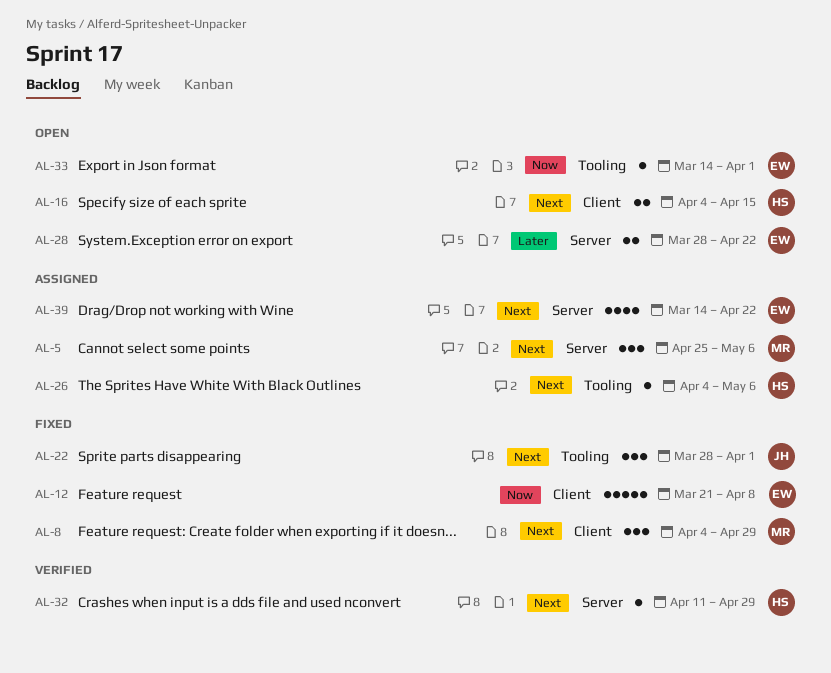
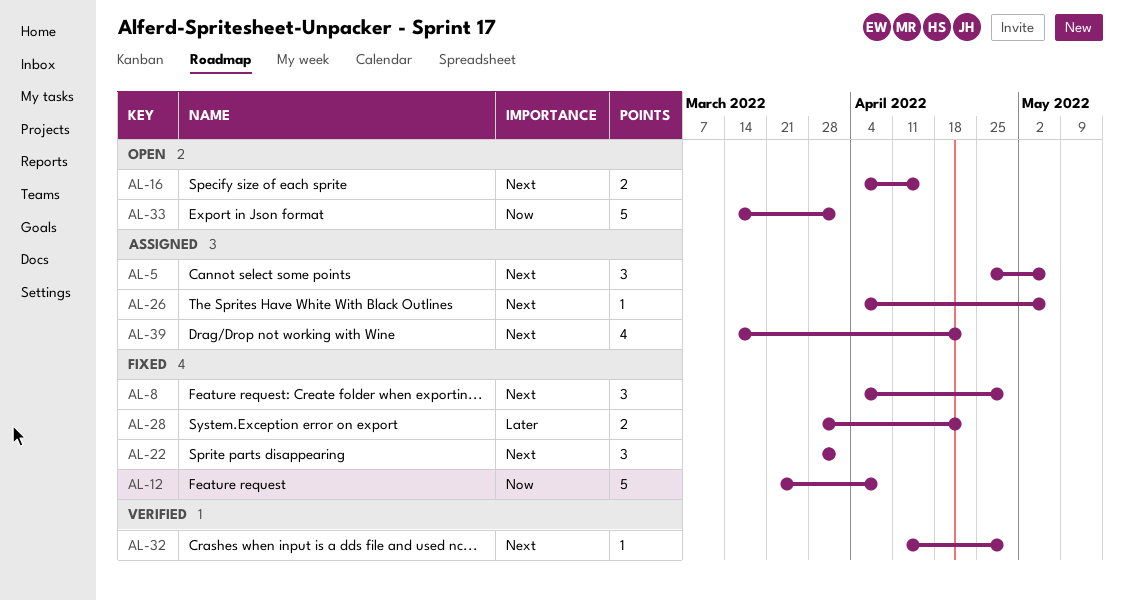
AL-28, status: Open -> Fixed
AL-33, estimate: 1 -> 5

